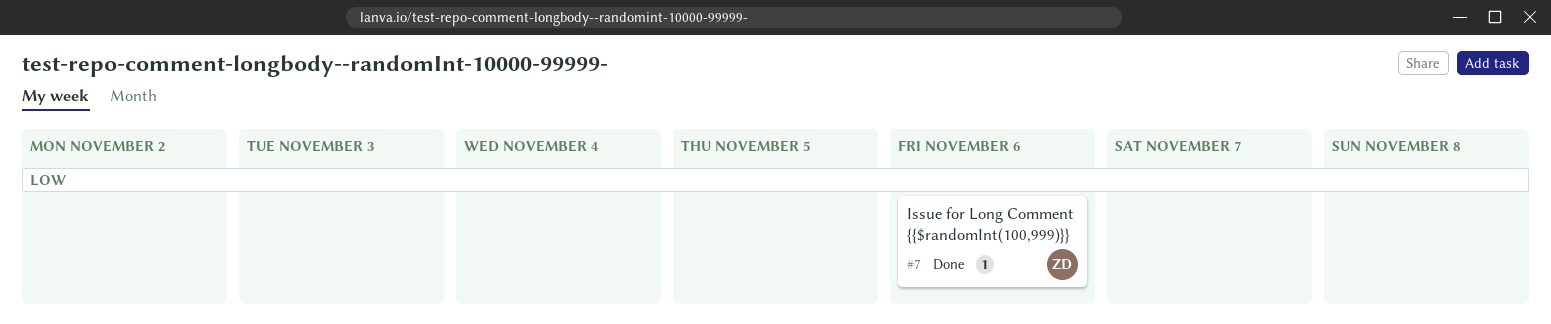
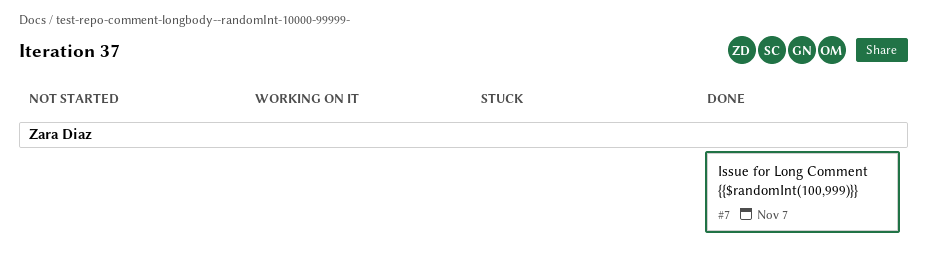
#7, due: Nov 6 -> Nov 7

